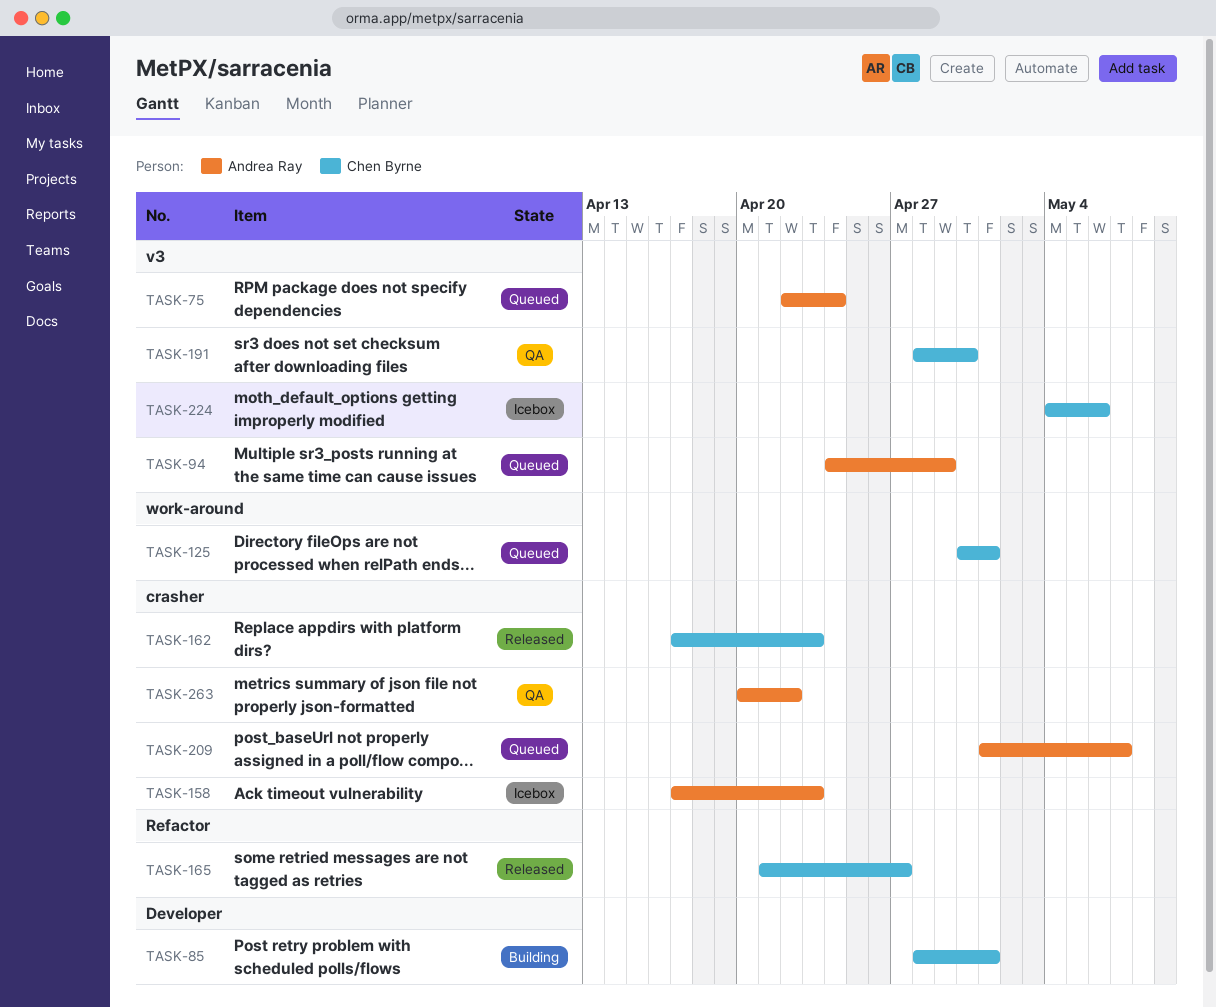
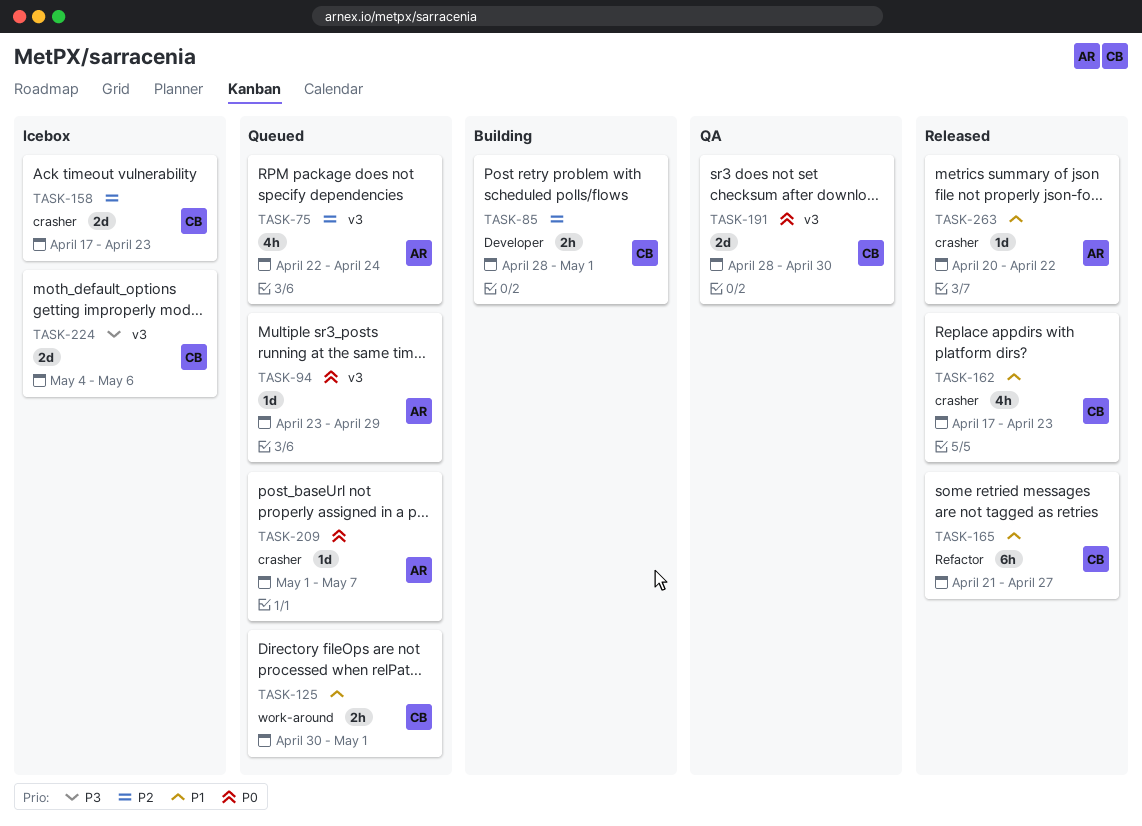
TASK-94, start: Apr 24 -> Apr 23
TASK-158, owner: Andrea Ray -> Chen Byrne
TASK-263, status: QA -> Released

